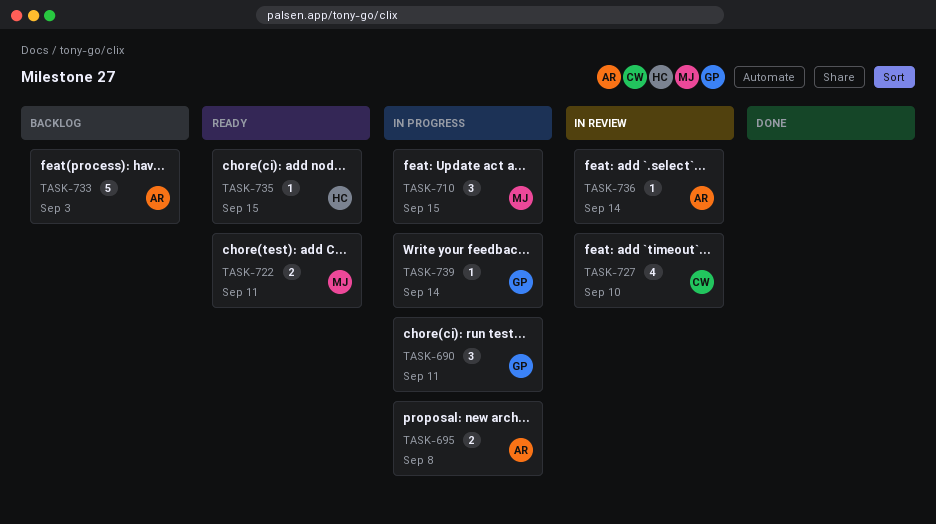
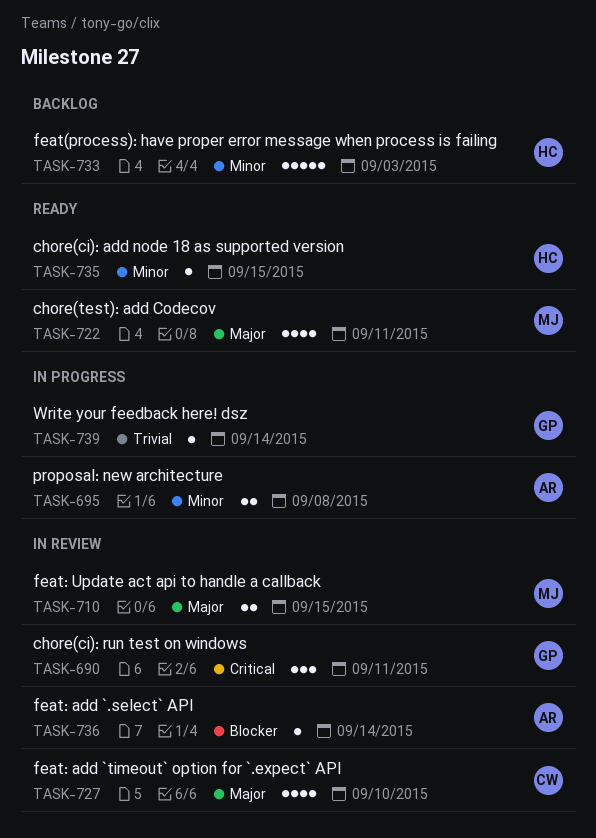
TASK-690, status: In progress -> In review
TASK-710, status: In progress -> In review
TASK-710, estimate: 3 -> 2
TASK-722, estimate: 2 -> 4
TASK-733, owner: AR -> HC

